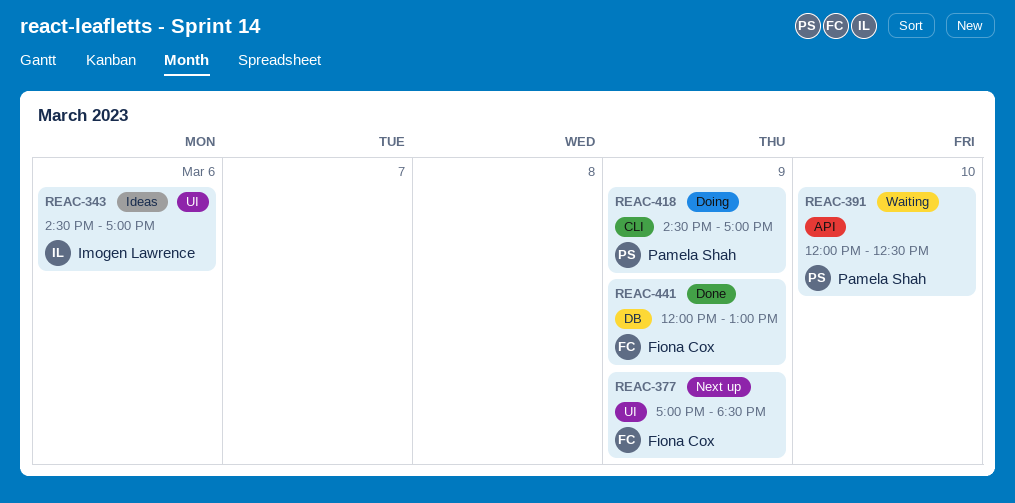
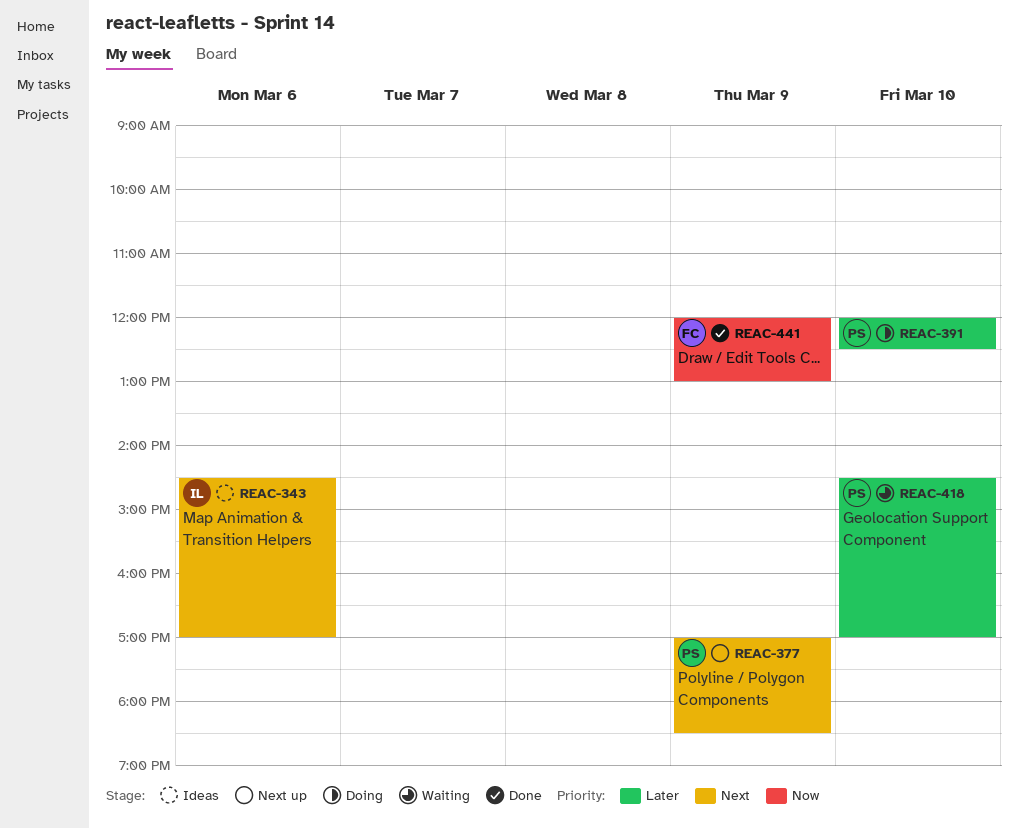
REAC-377, owner: Fiona Cox -> Pamela Shah
REAC-391, status: Waiting -> Doing
REAC-418, status: Doing -> Waiting
REAC-418, day: Mar 9 -> Mar 10

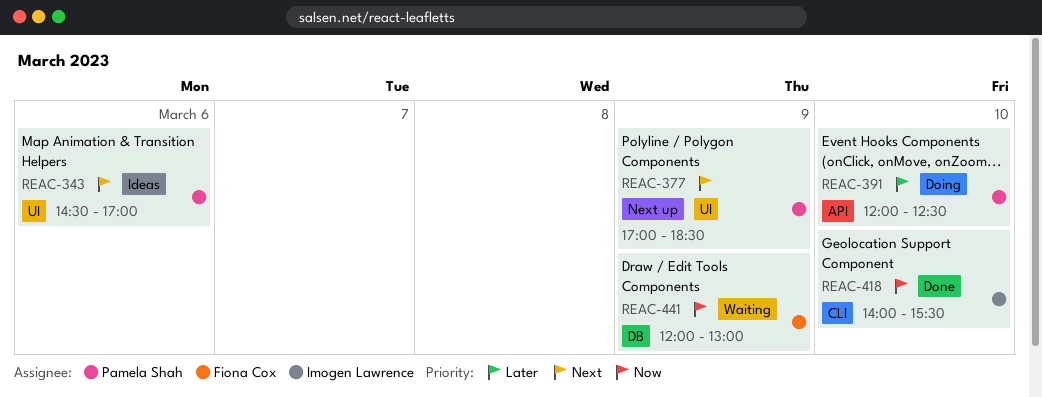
REAC-343, owner: Imogen Lawrence -> Pamela Shah
REAC-418, status: Waiting -> Done
REAC-418, owner: Pamela Shah -> Imogen Lawrence
REAC-418, priority: Later -> Now
REAC-418, begins: 14:30 -> 14:00
REAC-418, ends: 17:00 -> 15:30
REAC-441, status: Done -> Waiting

